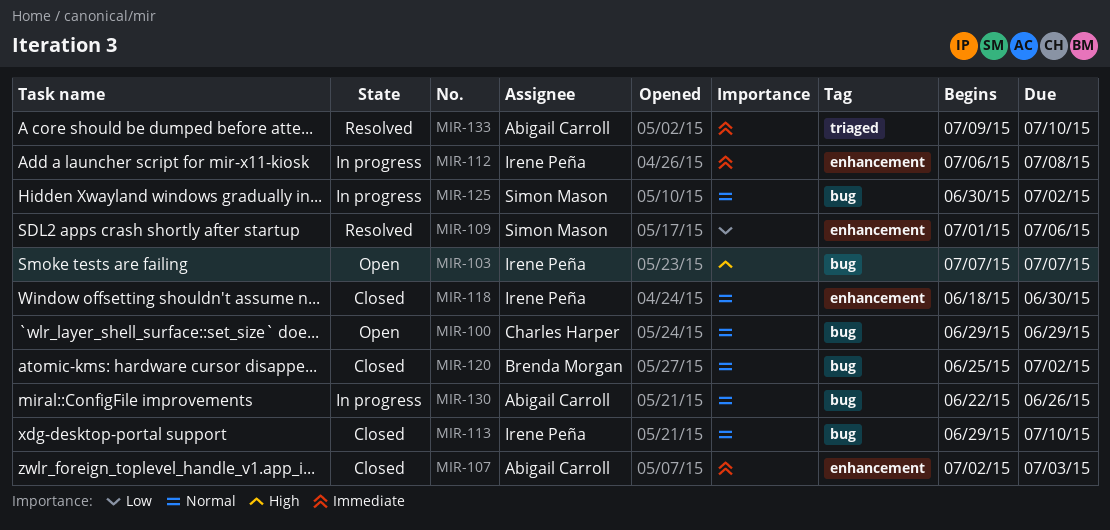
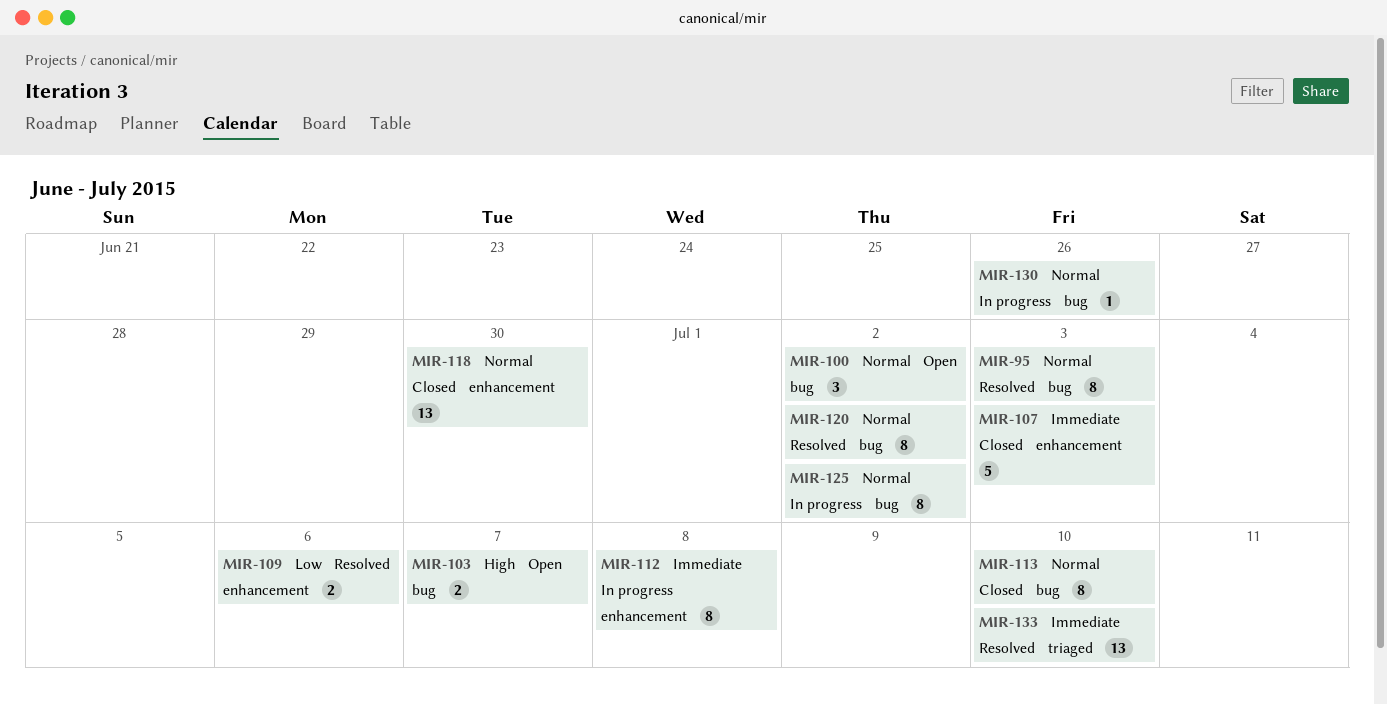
MIR-95: none -> present
MIR-100, due: Jun 29 -> Jul 2
MIR-120, status: Closed -> Resolved

